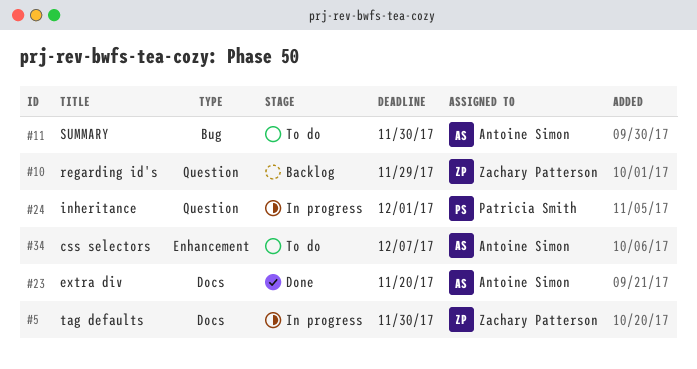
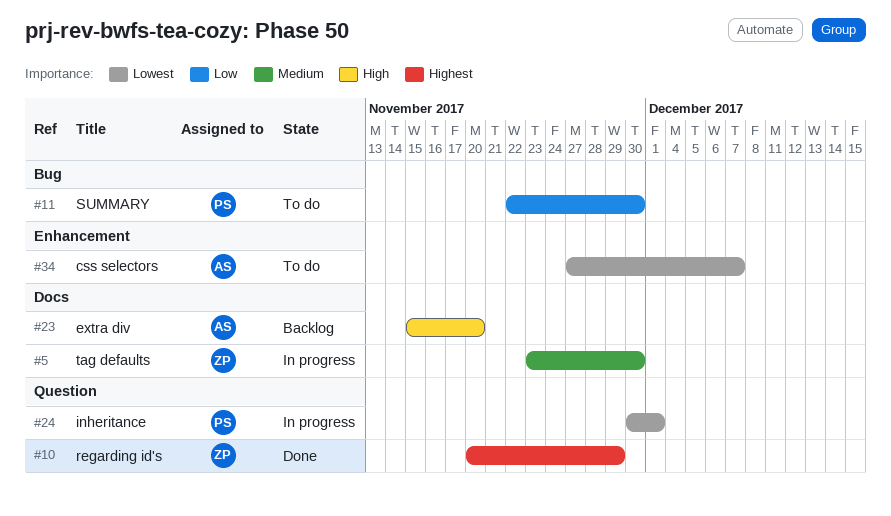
#10, status: Backlog -> Done
#11, owner: Antoine Simon -> Patricia Smith
#23, status: Done -> Backlog

